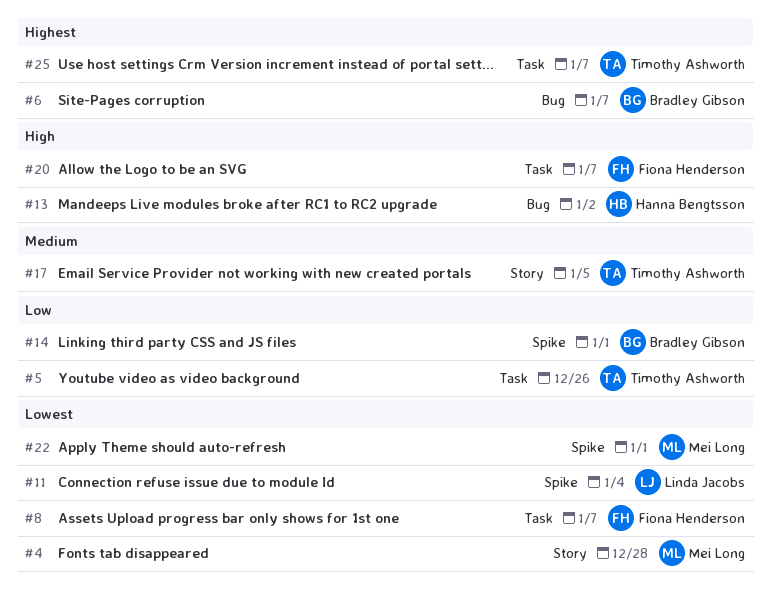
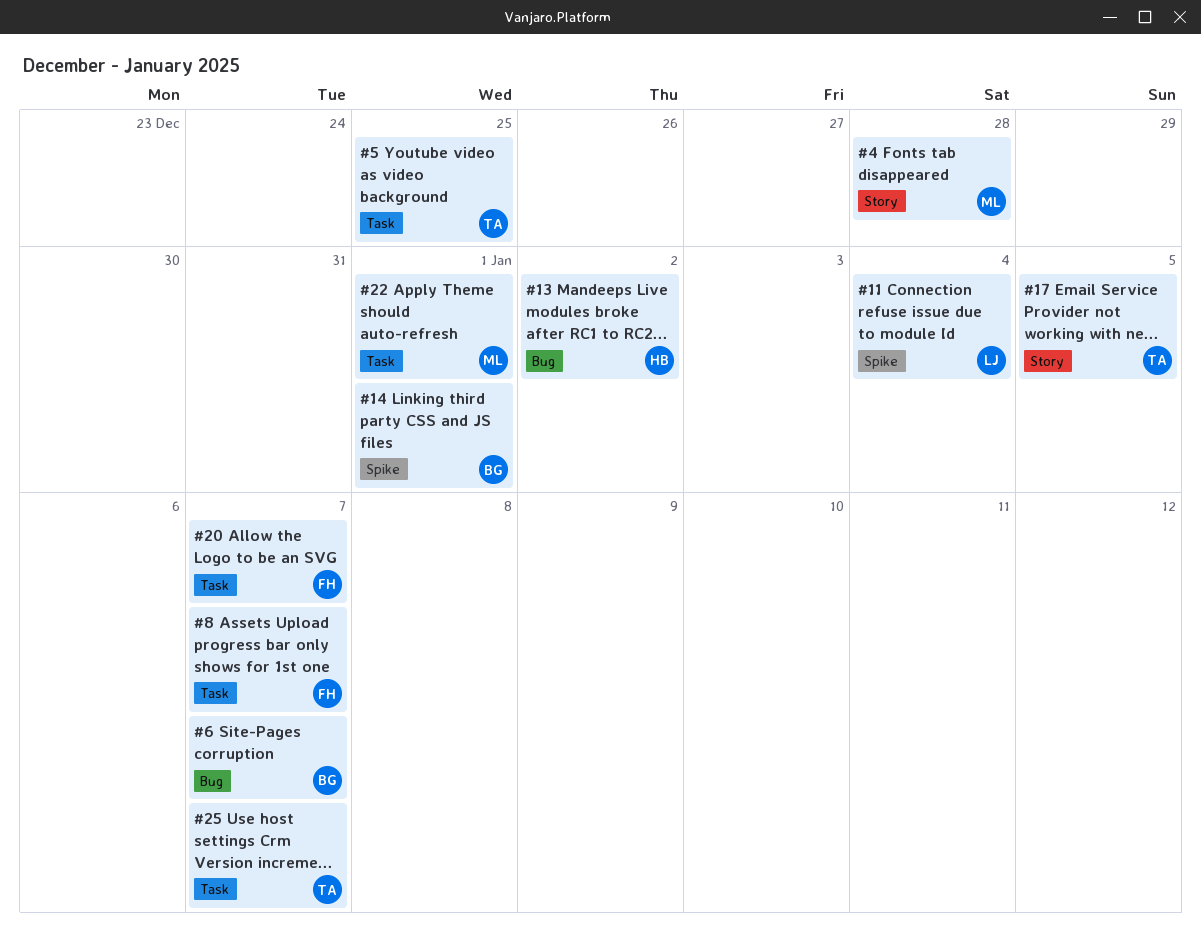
#5, due: Dec 26 -> Dec 25
#22, label: Spike -> Task

